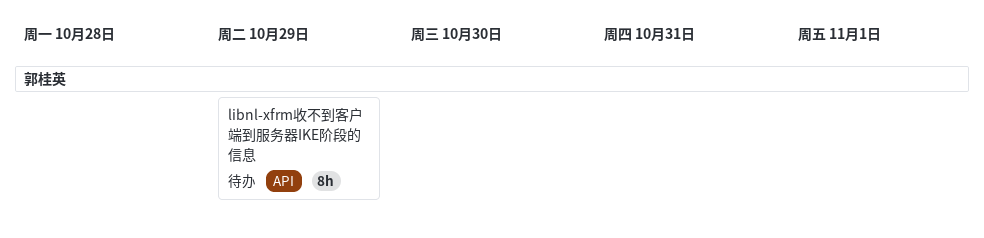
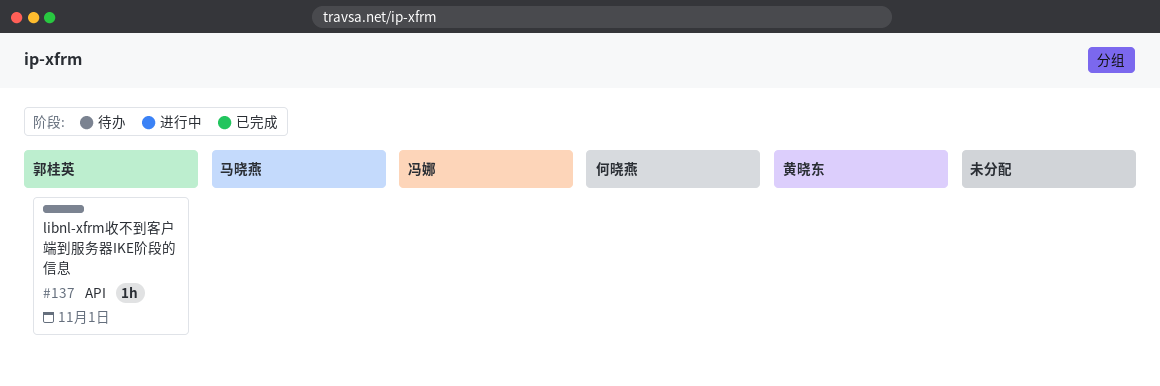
libnl-xfrm收不到客户端到服务器IKE阶段的信息, estimate: 8h -> 1h
libnl-xfrm收不到客户端到服务器IKE阶段的信息, due: Oct 29 -> Nov 1

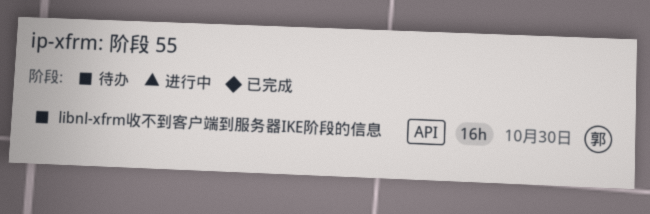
libnl-xfrm收不到客户端到服务器IKE阶段的信息, estimate: 1h -> 16h
libnl-xfrm收不到客户端到服务器IKE阶段的信息, due: Nov 1 -> Oct 30

